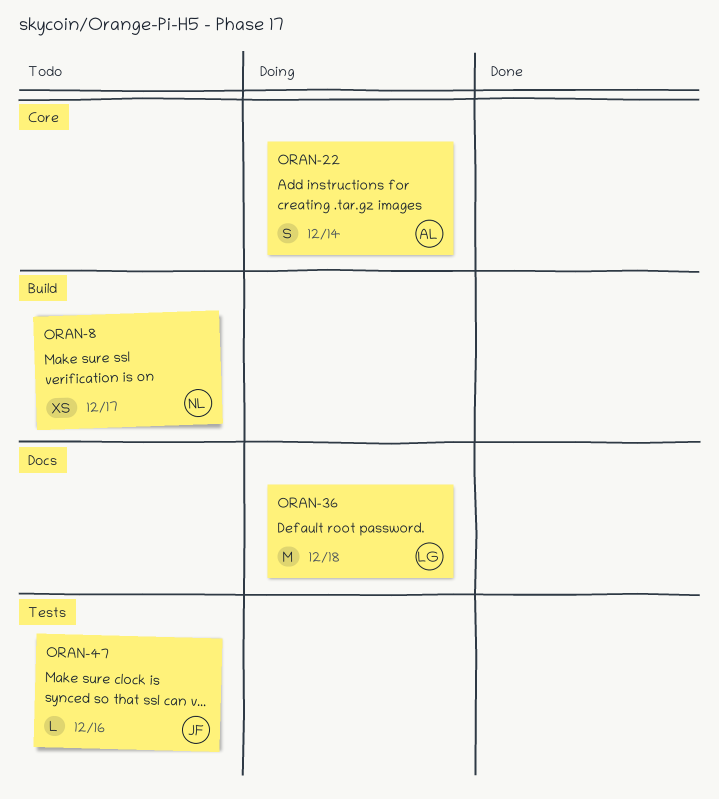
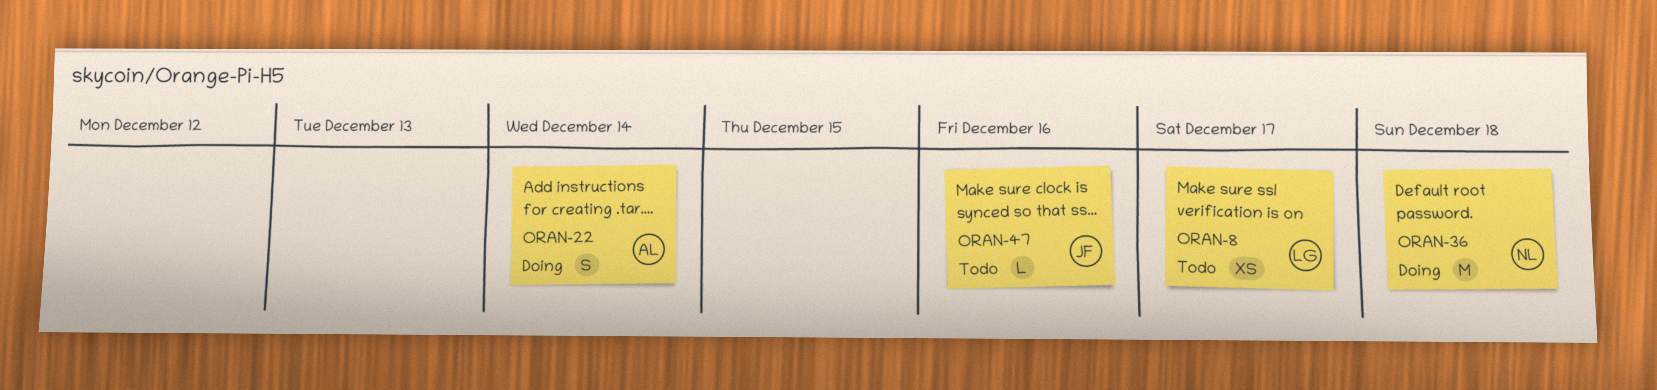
ORAN-8, owner: NL -> LG
ORAN-36, owner: LG -> NL

